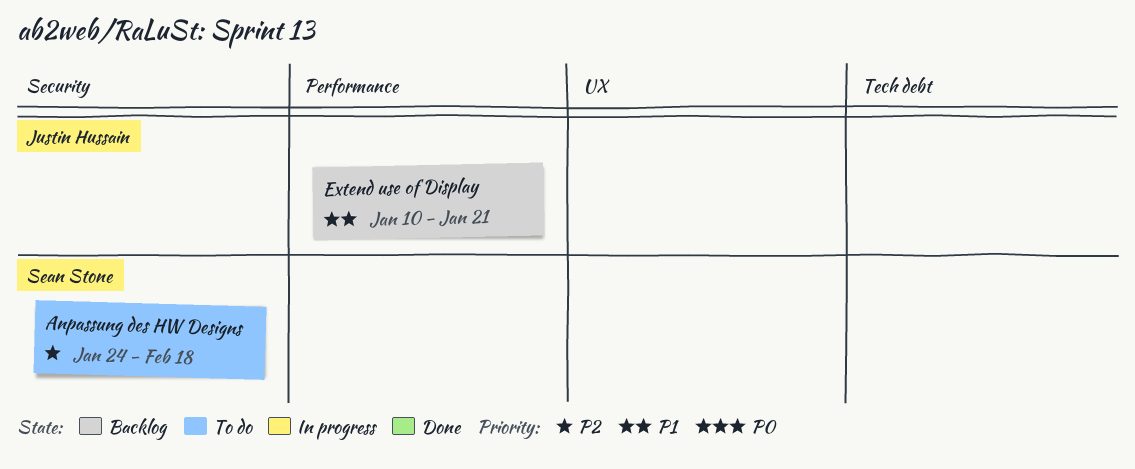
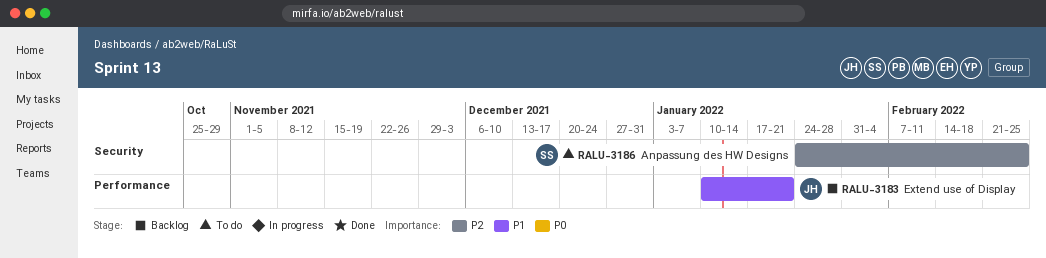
Anpassung des HW Designs, due: Feb 18 -> Feb 25

